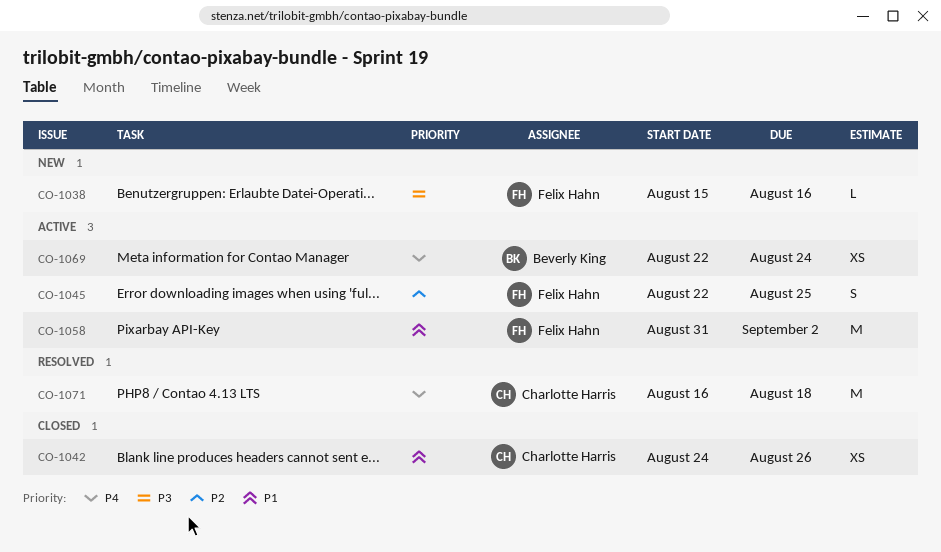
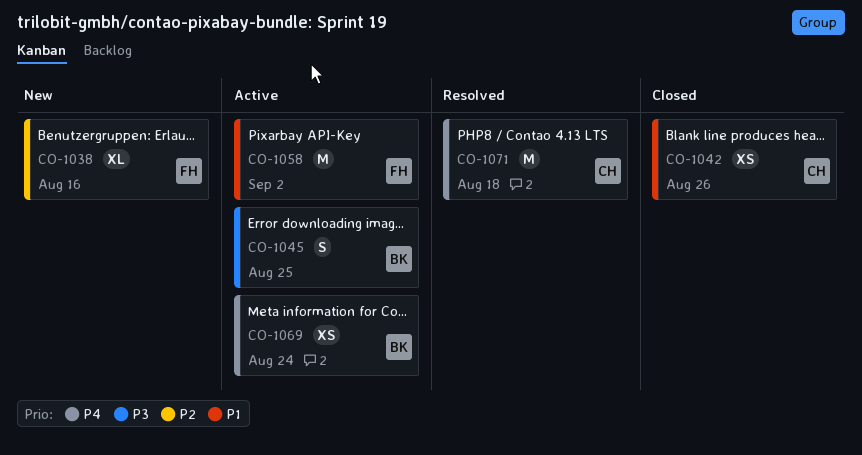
CO-1038, priority: P3 -> P2
CO-1038, estimate: L -> XL
CO-1045, owner: Felix Hahn -> Beverly King
CO-1045, priority: P2 -> P3

